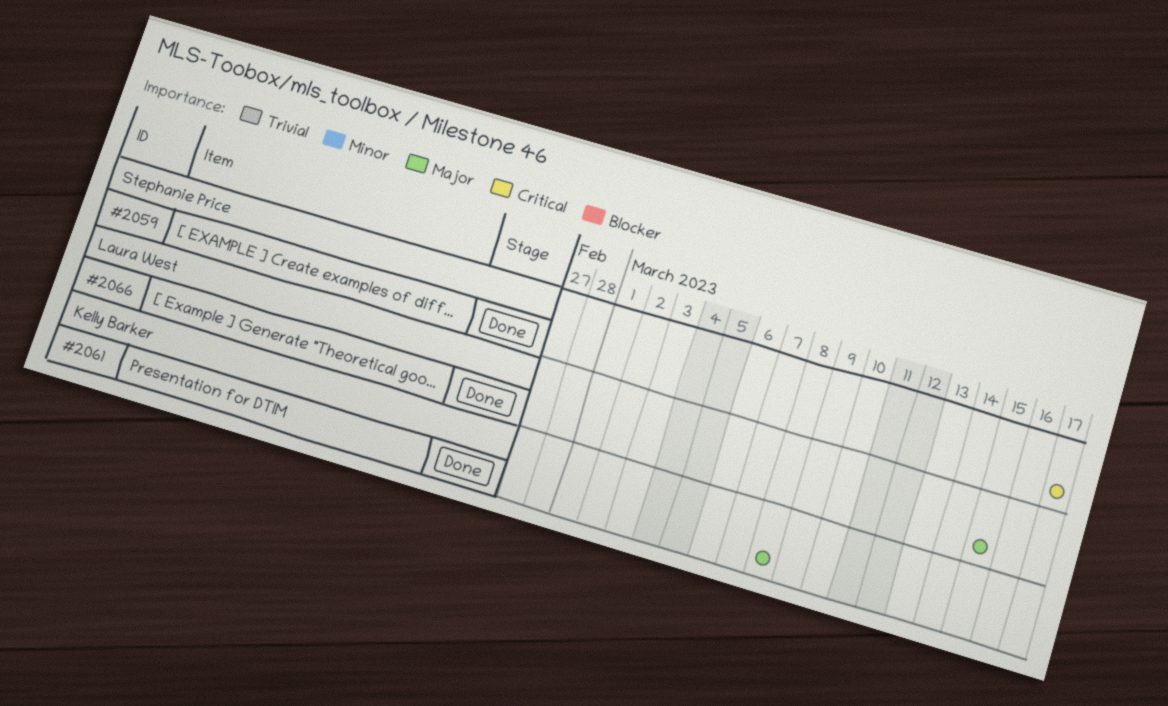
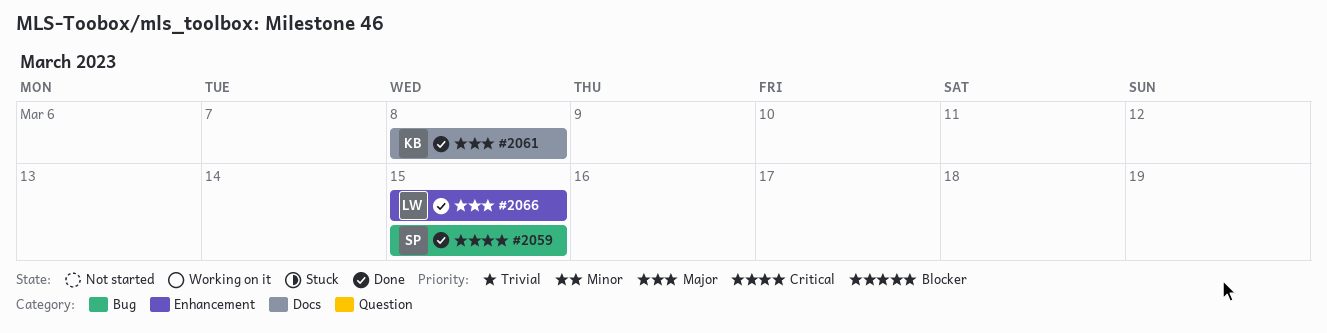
#2059, start: Mar 17 -> Mar 15
#2059, due: Mar 17 -> Mar 15

